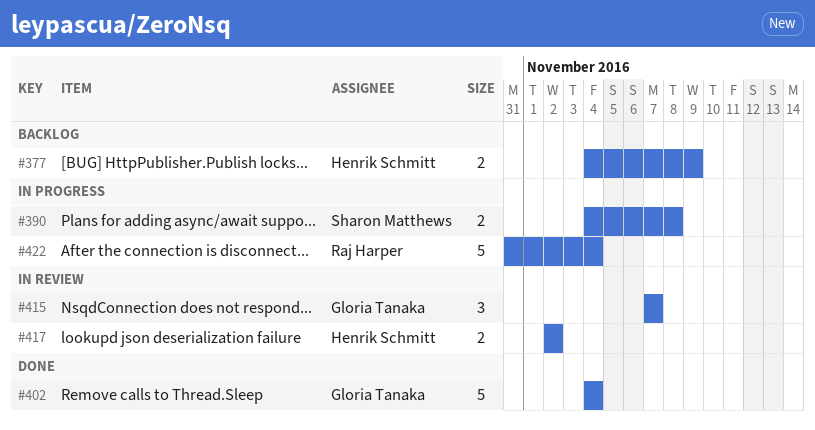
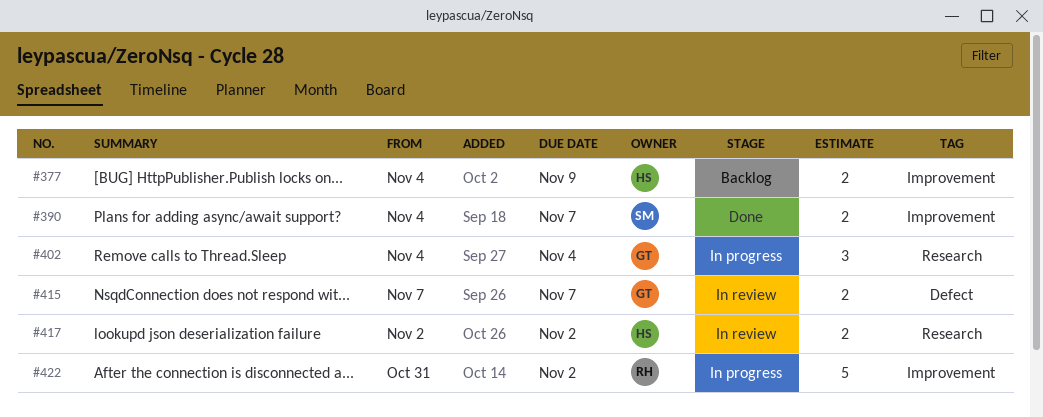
#390, status: In progress -> Done
#390, due: Nov 8 -> Nov 7
#402, status: Done -> In progress
#402, estimate: 5 -> 3
#415, estimate: 3 -> 2
#422, due: Nov 4 -> Nov 2

